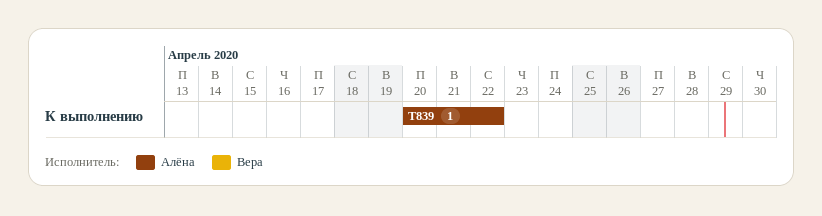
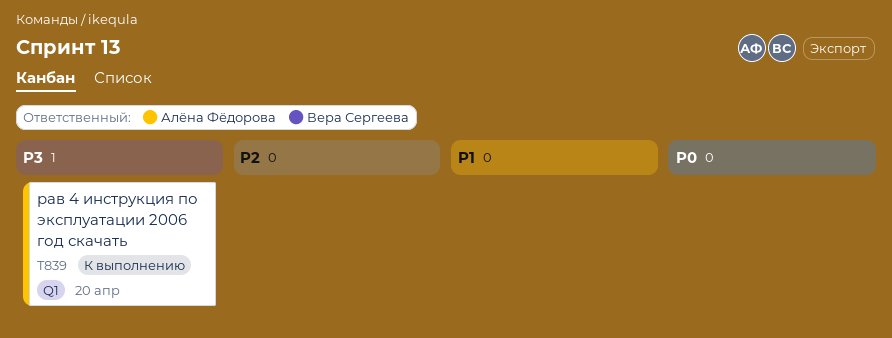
T839, due: Apr 22 -> Apr 20

